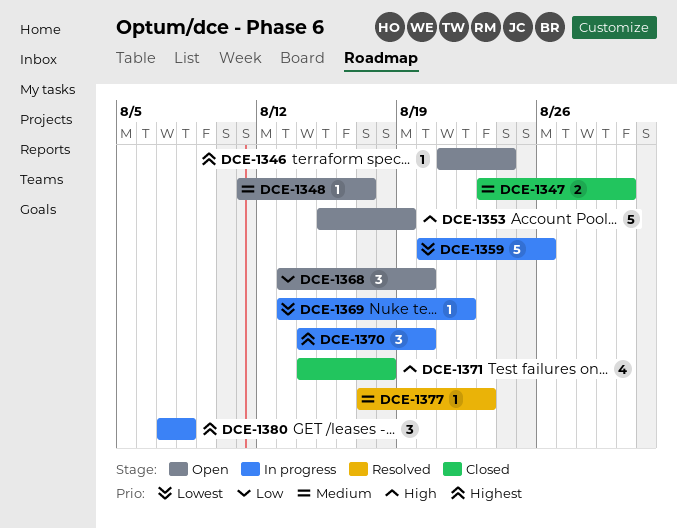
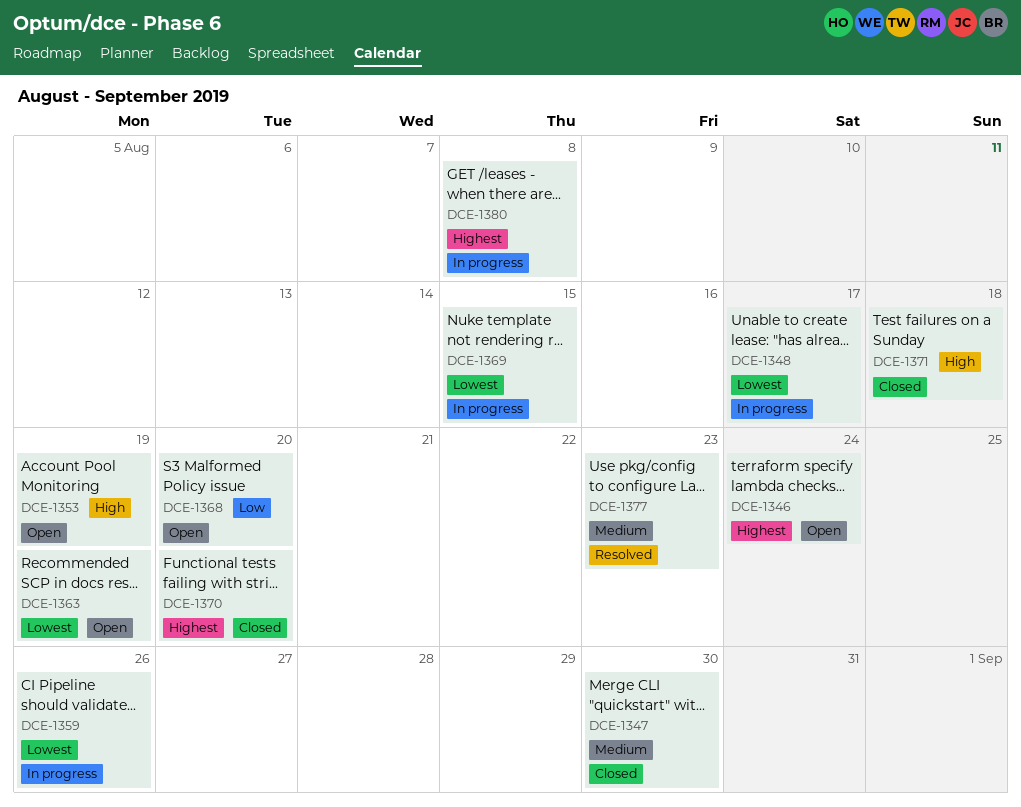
DCE-1348, status: Open -> In progress
DCE-1348, priority: Medium -> Lowest
DCE-1363: none -> present
DCE-1369, due: Aug 22 -> Aug 15
DCE-1370, status: In progress -> Closed

